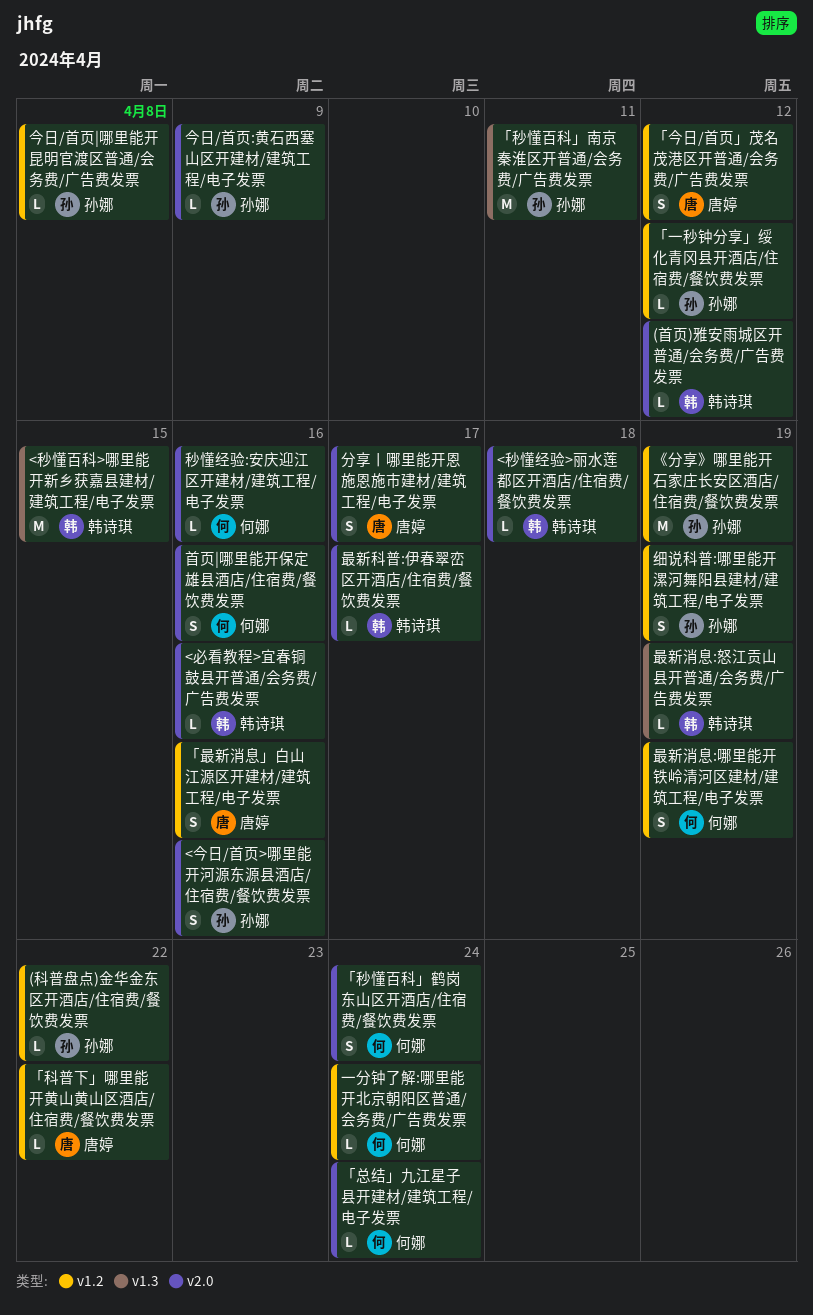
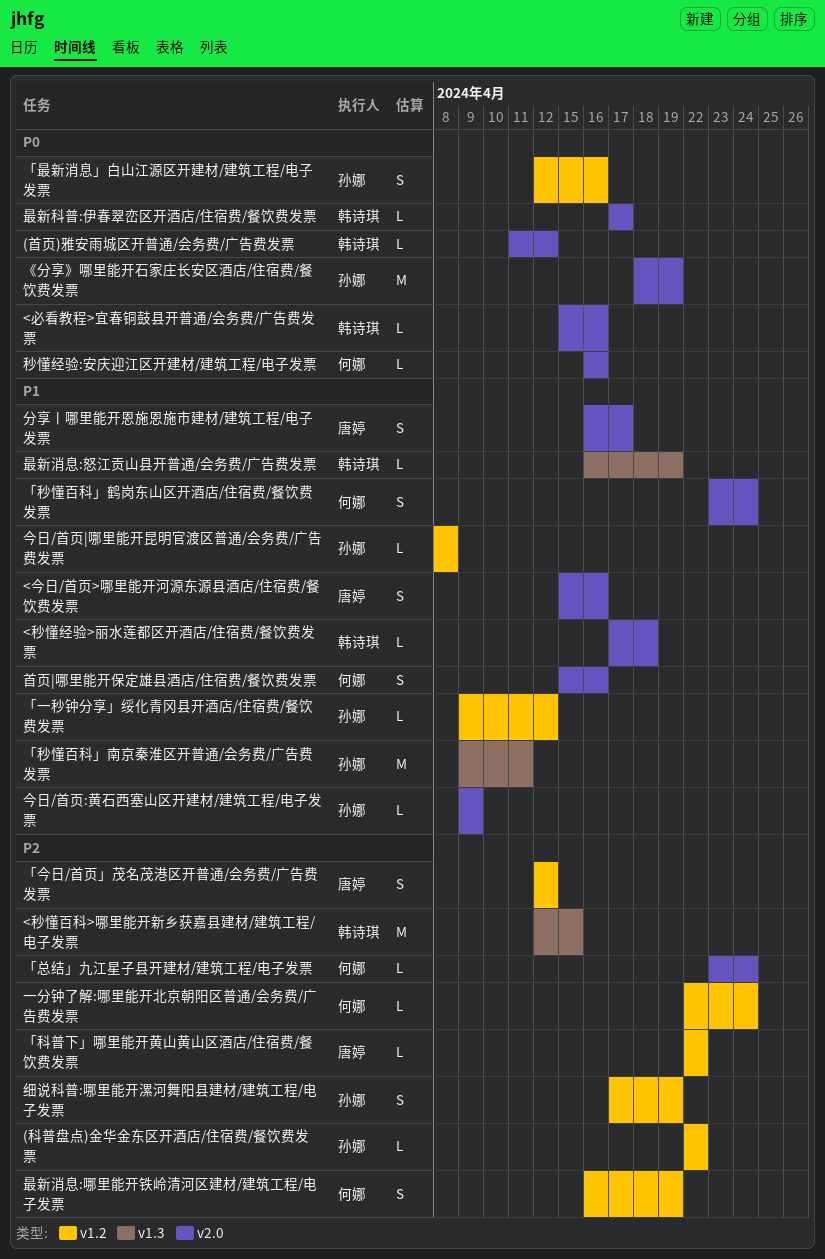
<今日/首页>哪里能开河源东源县酒店/住宿费/餐饮费发票, owner: 孙娜 -> 唐婷
《分享》哪里能开石家庄长安区酒店/住宿费/餐饮费发票, label: v1.2 -> v2.0
「最新消息」白山江源区开建材/建筑工程/电子发票, owner: 唐婷 -> 孙娜

